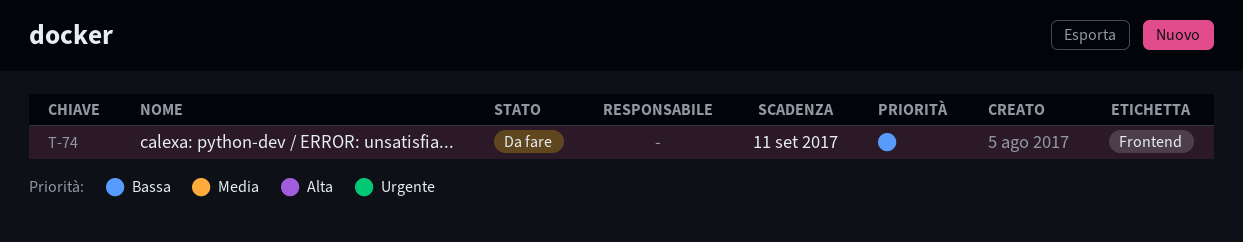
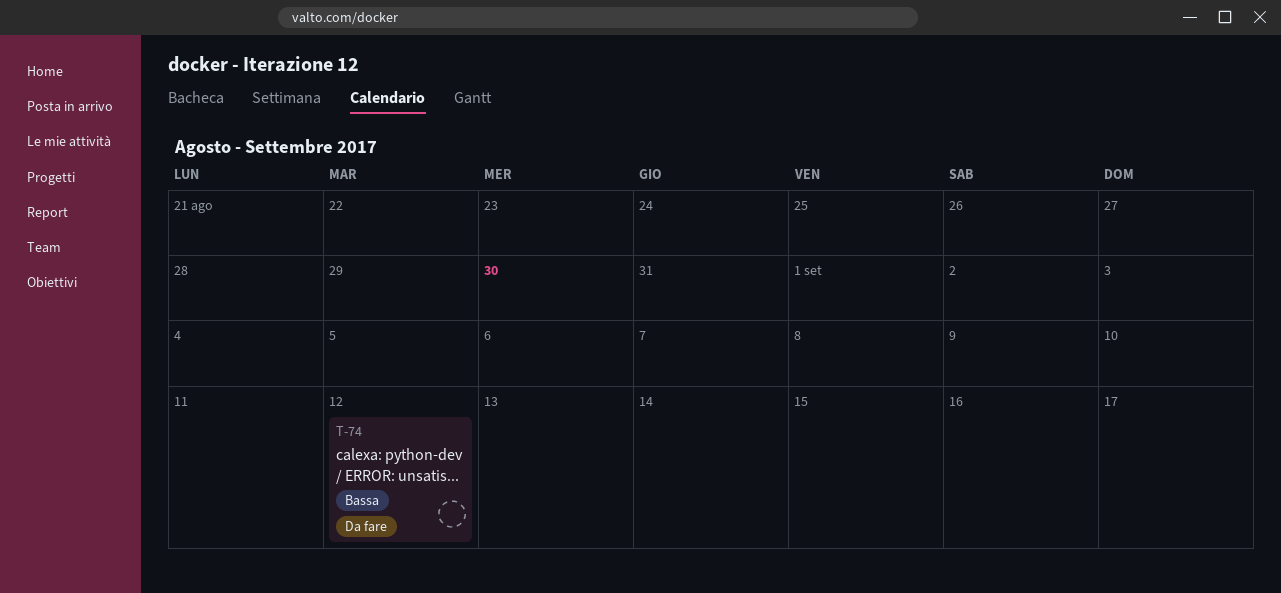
T-74, due: Sep 11 -> Sep 12

